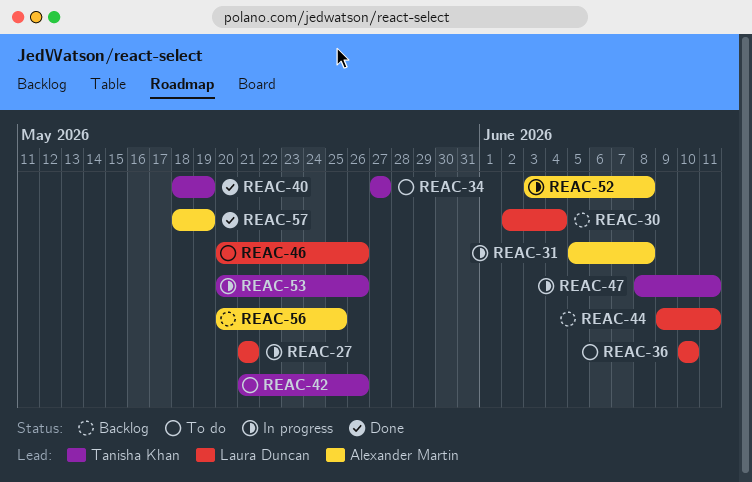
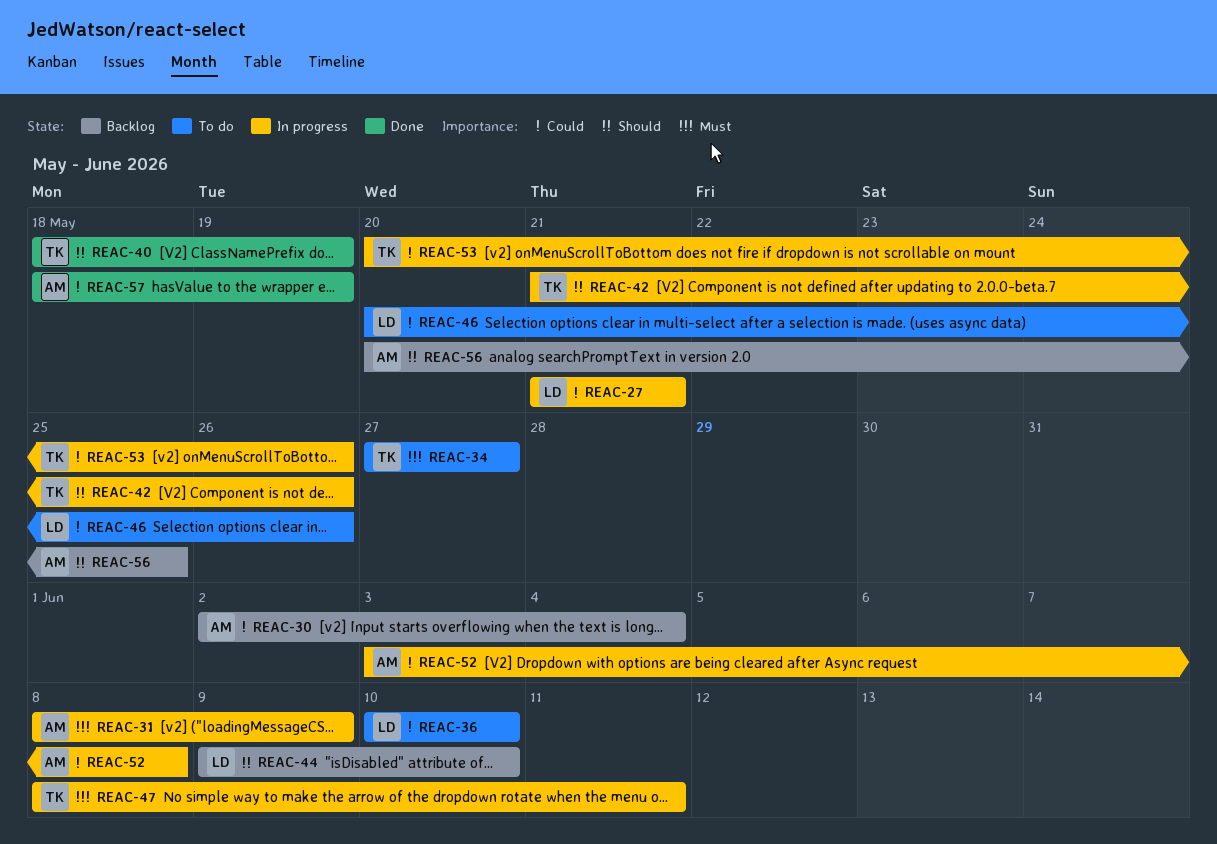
REAC-30, owner: Laura Duncan -> Alexander Martin
REAC-31, start: Jun 5 -> Jun 8
REAC-31, due: Jun 8 -> Jun 9
REAC-42, status: To do -> In progress
REAC-44, due: Jun 11 -> Jun 10

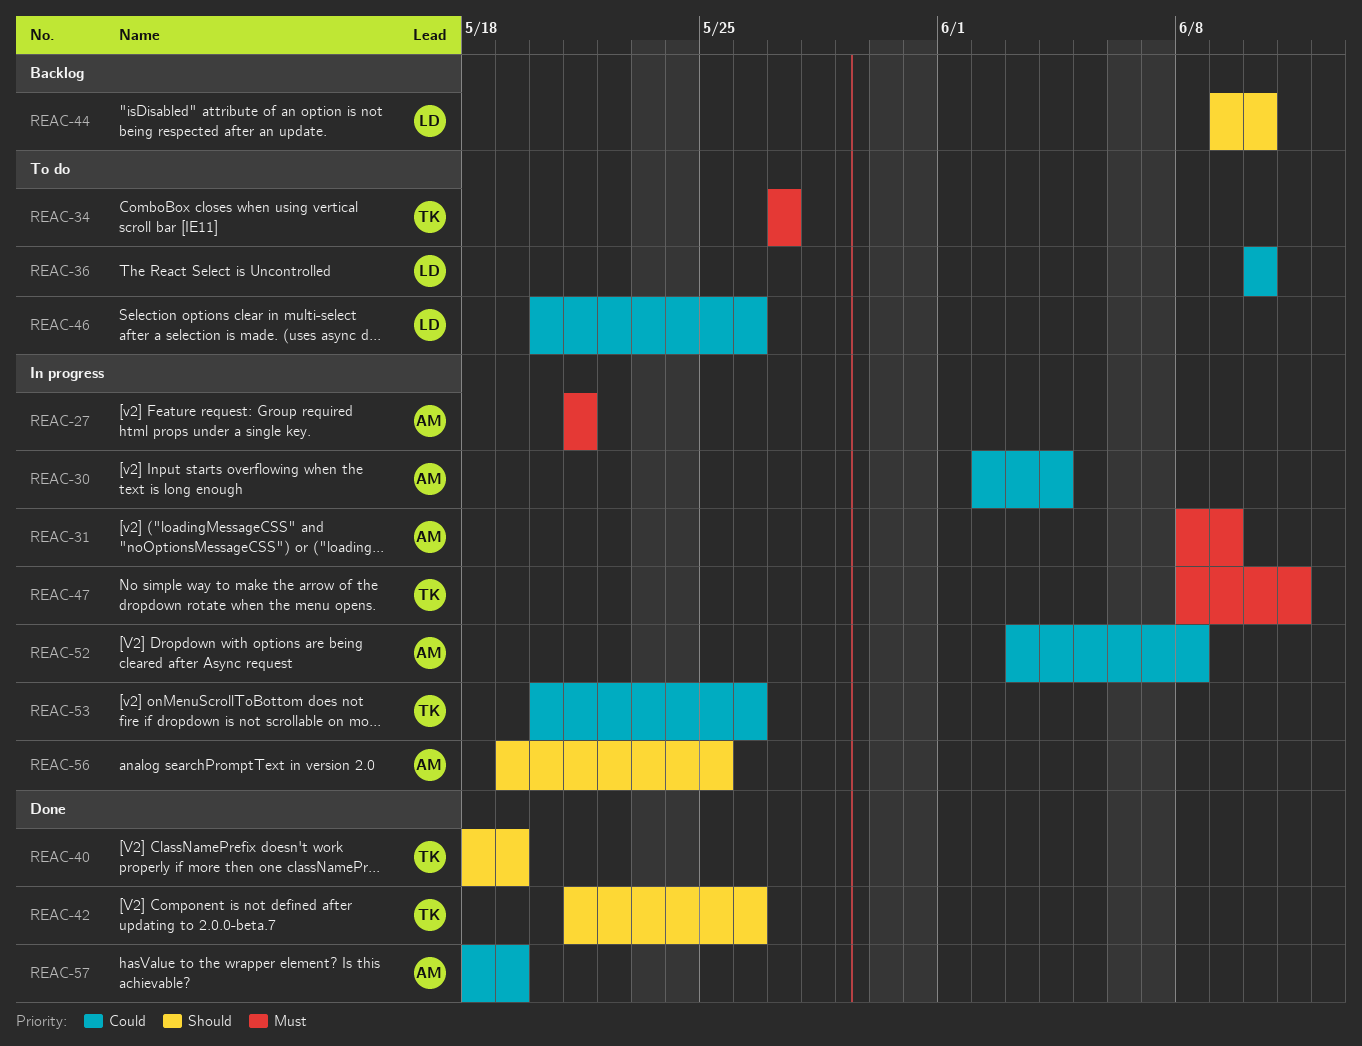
REAC-27, owner: LD -> AM
REAC-27, priority: Could -> Must
REAC-30, status: Backlog -> In progress
REAC-42, status: In progress -> Done
REAC-56, status: Backlog -> In progress
REAC-56, start: May 20 -> May 19

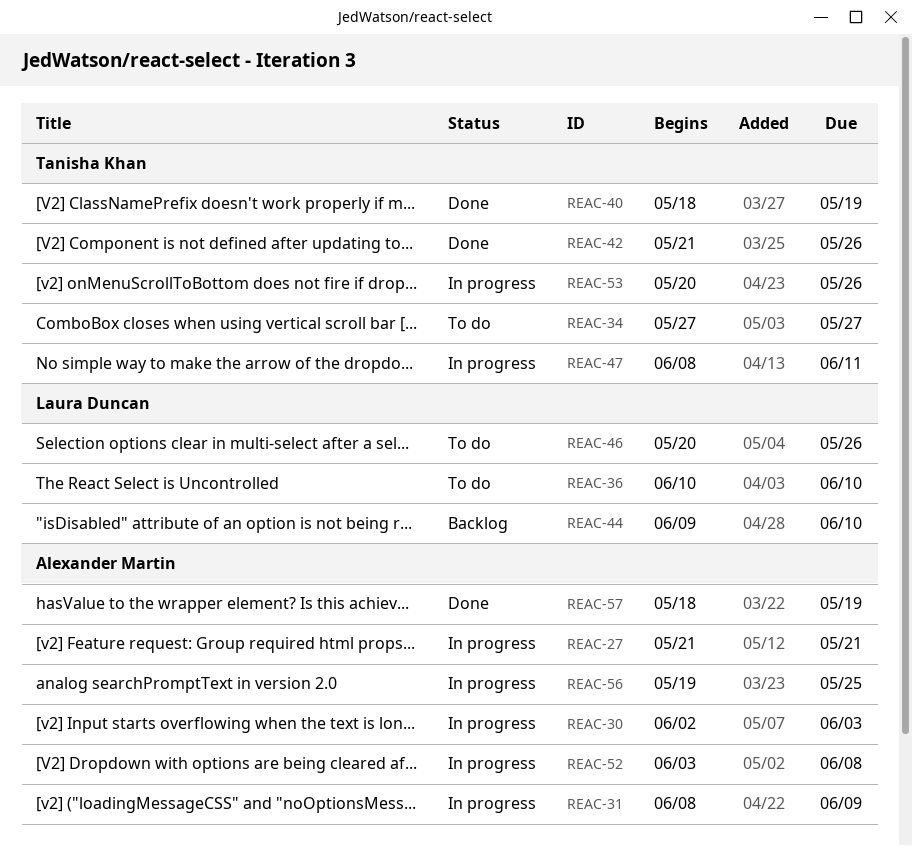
REAC-30, due: Jun 4 -> Jun 3

